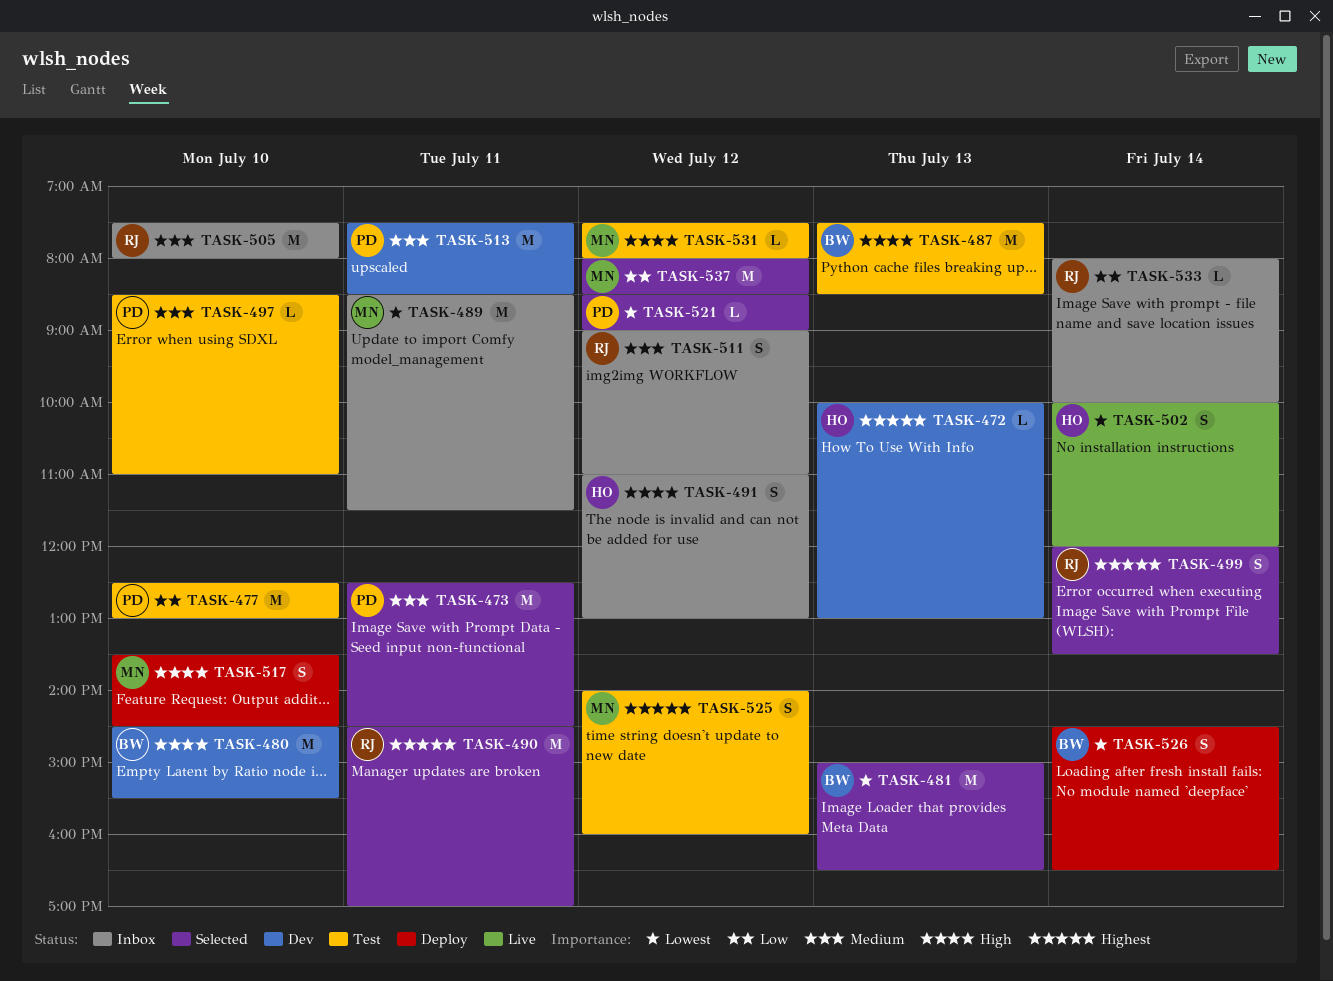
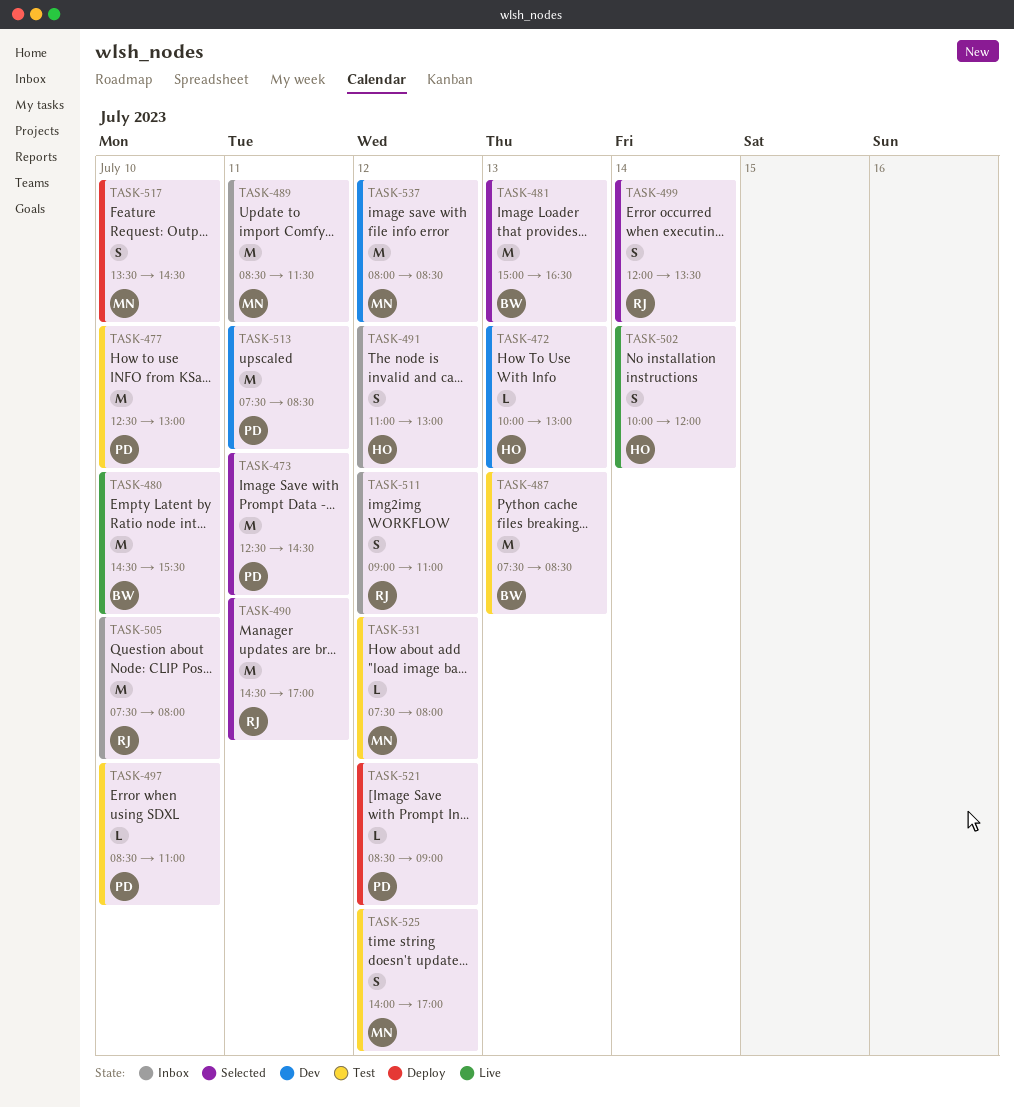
TASK-480, status: Dev -> Live
TASK-521, status: Selected -> Deploy
TASK-525, ends: 16:00 -> 17:00
TASK-526: present -> none
TASK-533: present -> none
TASK-537, status: Selected -> Dev

